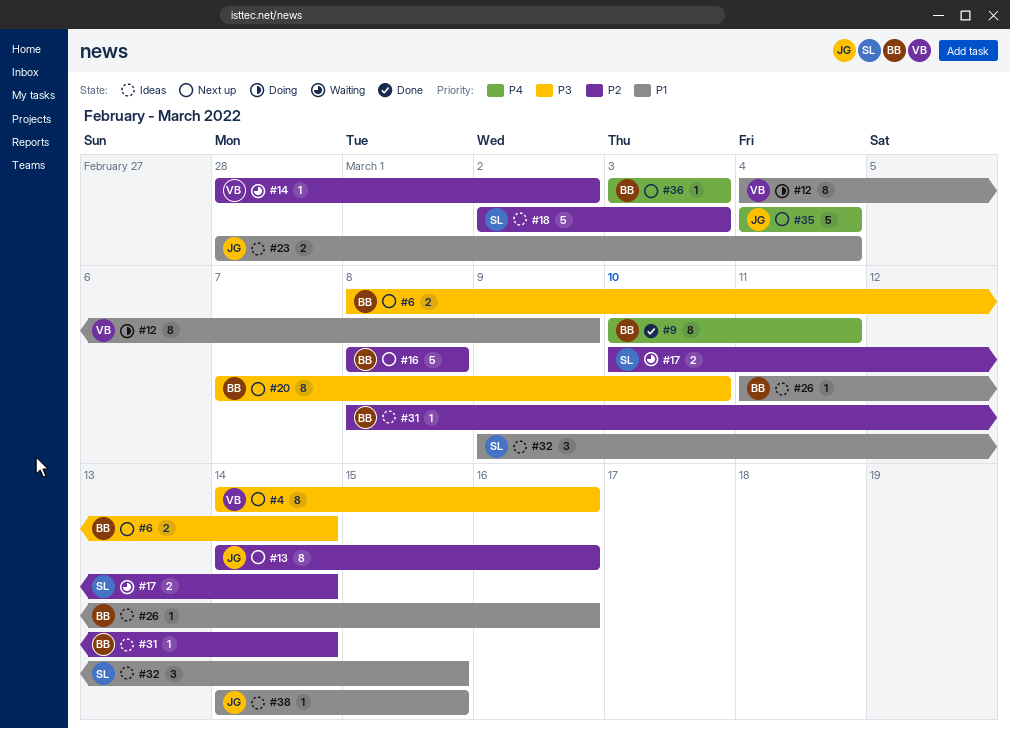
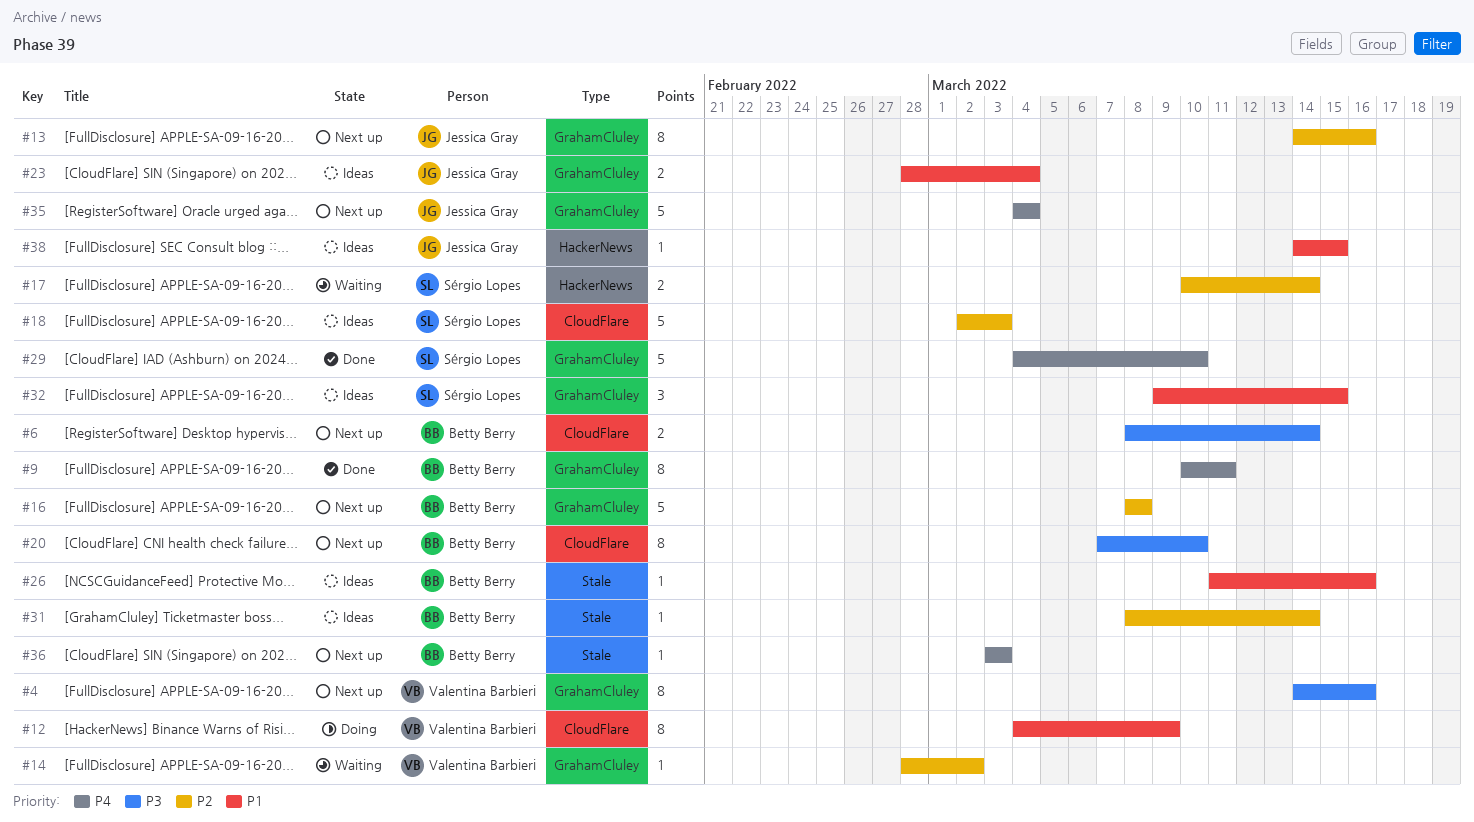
#29: none -> present

